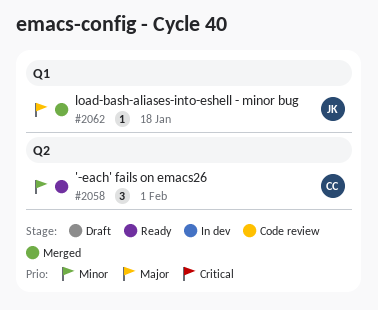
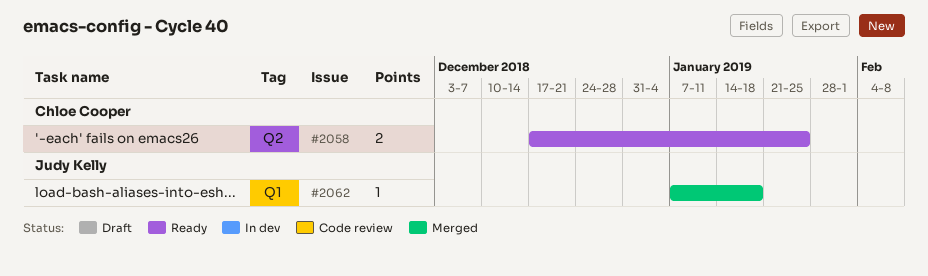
#2058, estimate: 3 -> 2
#2058, due: Feb 1 -> Jan 25

